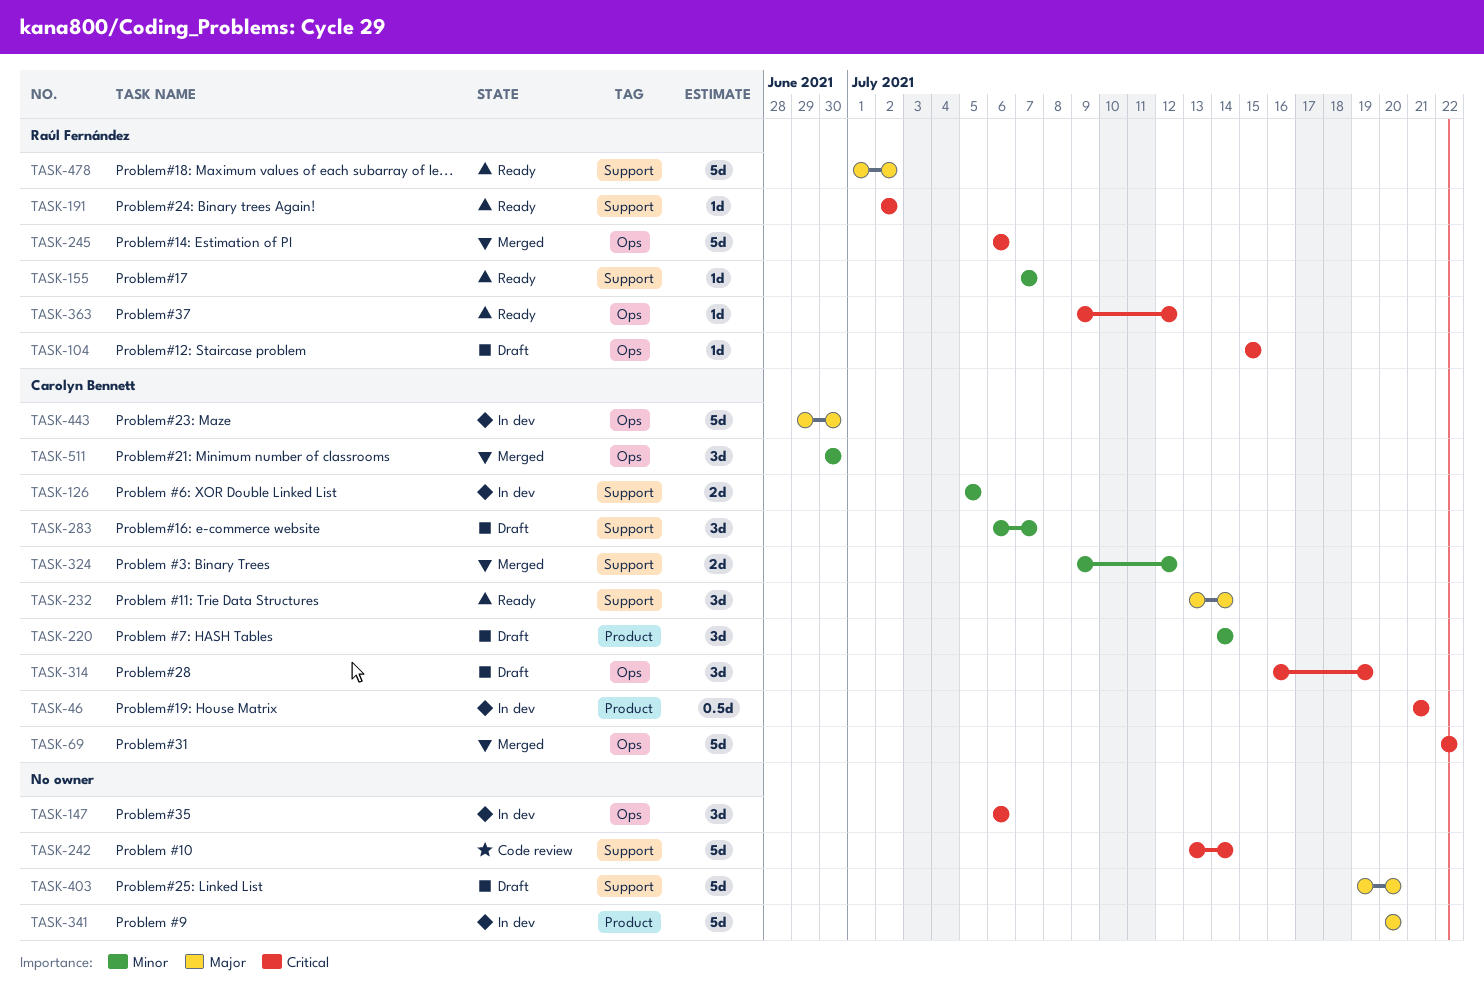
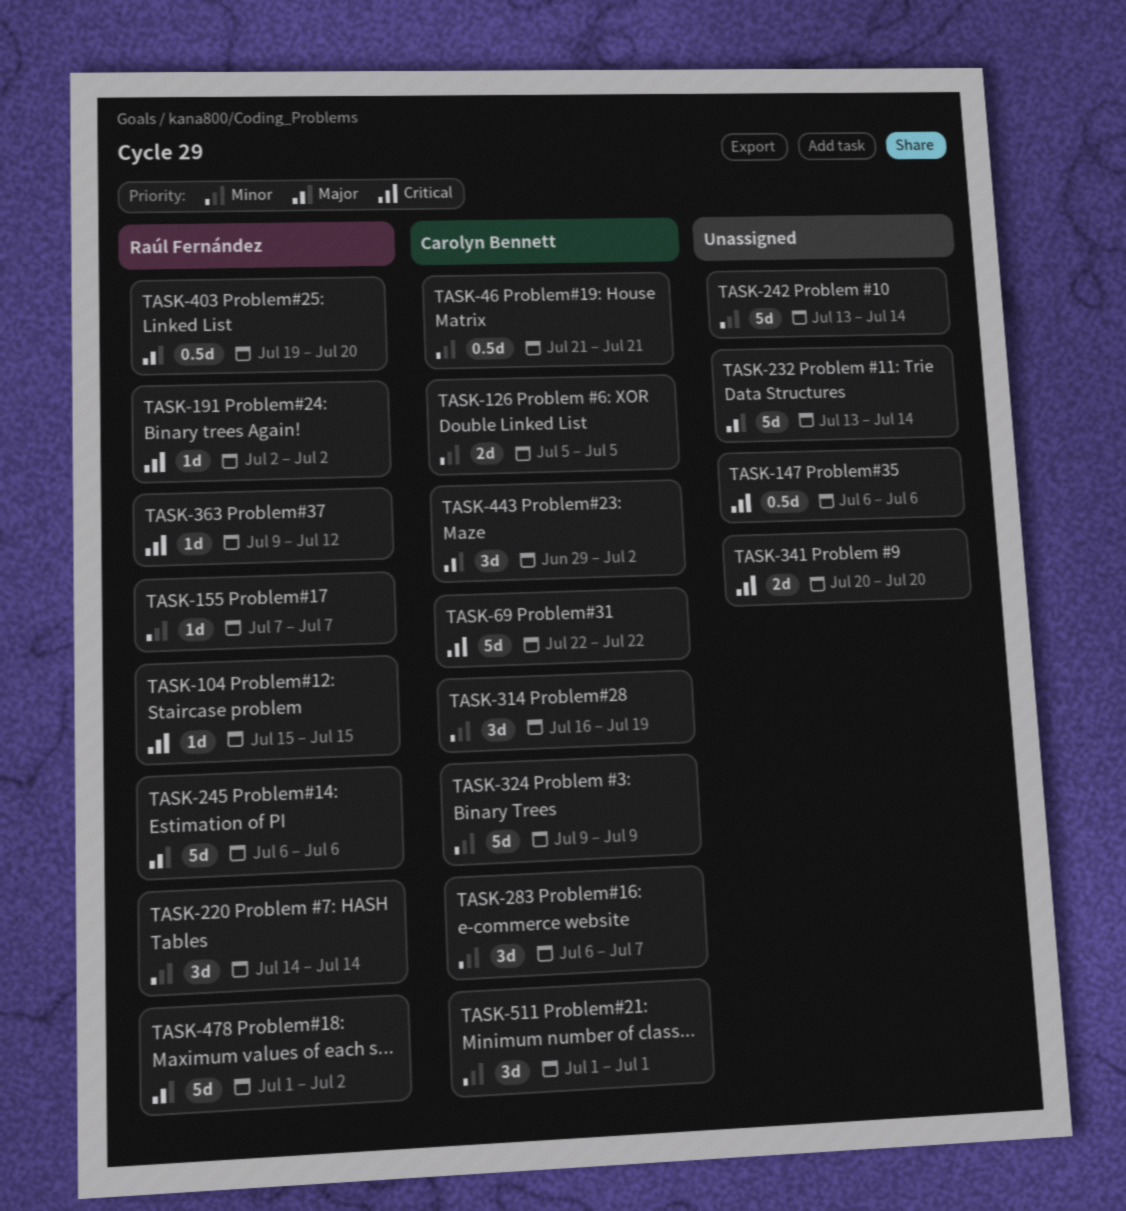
TASK-46, priority: Critical -> Minor
TASK-147, estimate: 3d -> 0.5d
TASK-220, owner: Carolyn Bennett -> Raúl Fernández
TASK-232, owner: Carolyn Bennett -> none
TASK-232, estimate: 3d -> 5d
TASK-242, priority: Critical -> Minor
TASK-245, priority: Critical -> Major
TASK-314, priority: Critical -> Minor
TASK-324, estimate: 2d -> 5d
TASK-324, due: Jul 12 -> Jul 9
TASK-341, priority: Major -> Critical
TASK-341, estimate: 5d -> 2d
TASK-403, owner: none -> Raúl Fernández
TASK-403, estimate: 5d -> 0.5d
TASK-443, estimate: 5d -> 3d
TASK-443, due: Jun 30 -> Jul 2
TASK-511, start: Jun 30 -> Jul 1
TASK-511, due: Jun 30 -> Jul 1

